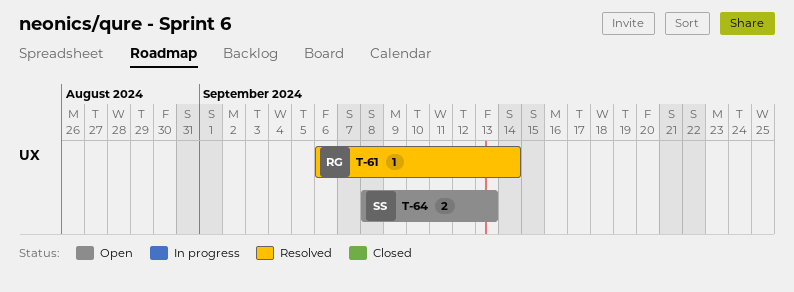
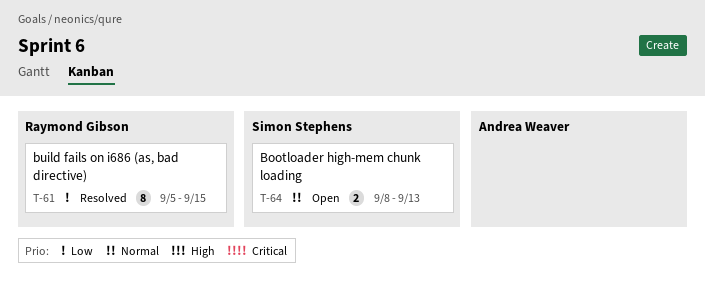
T-61, estimate: 1 -> 8
T-61, start: Sep 6 -> Sep 5
T-61, due: Sep 14 -> Sep 15

